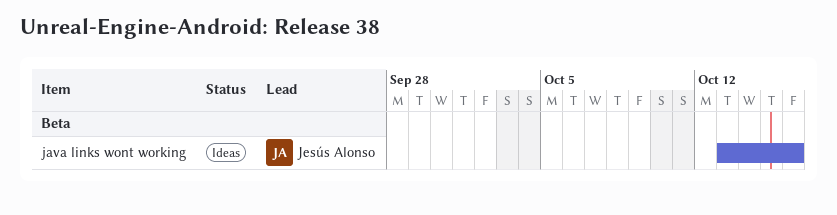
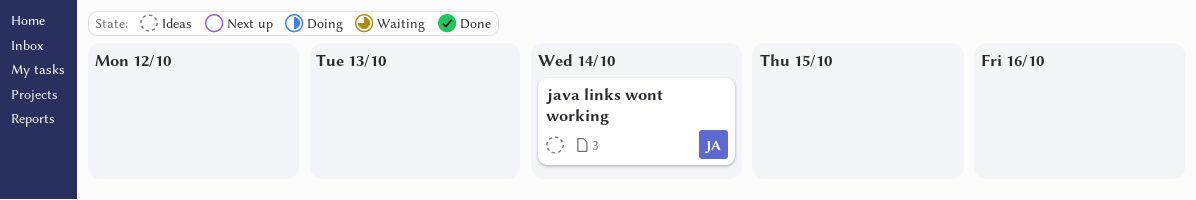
java links wont working, due: Oct 16 -> Oct 14

